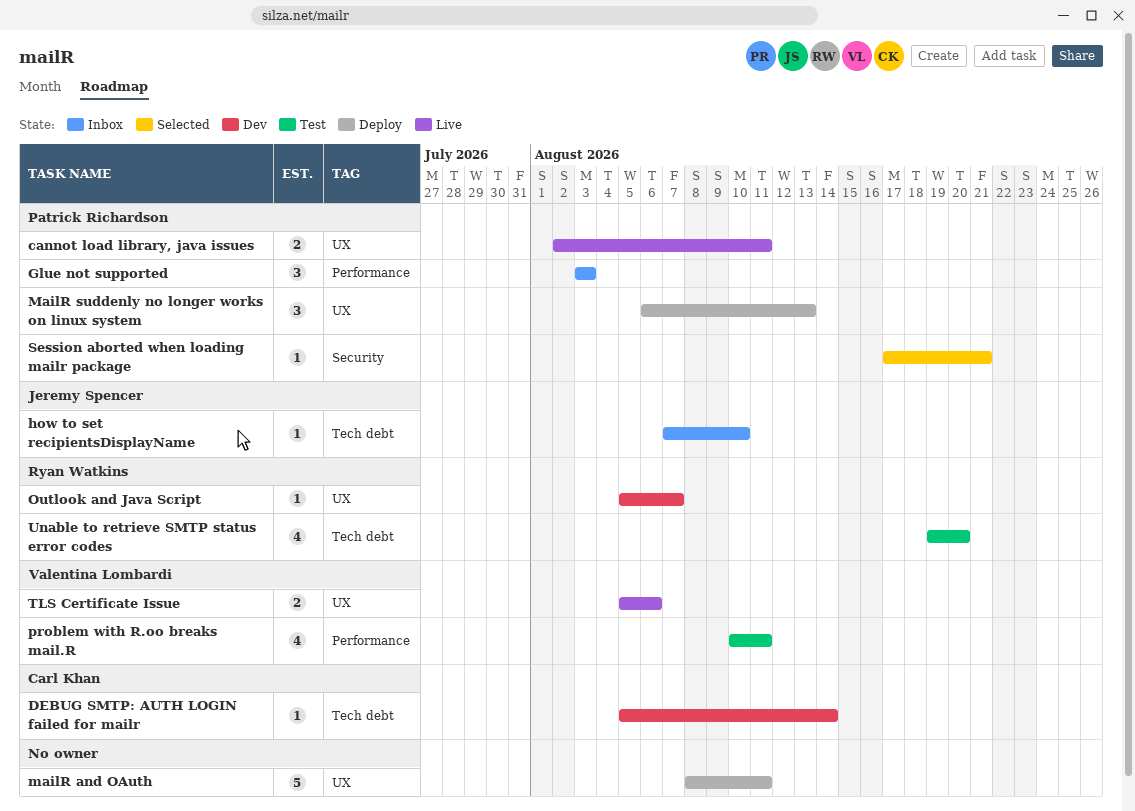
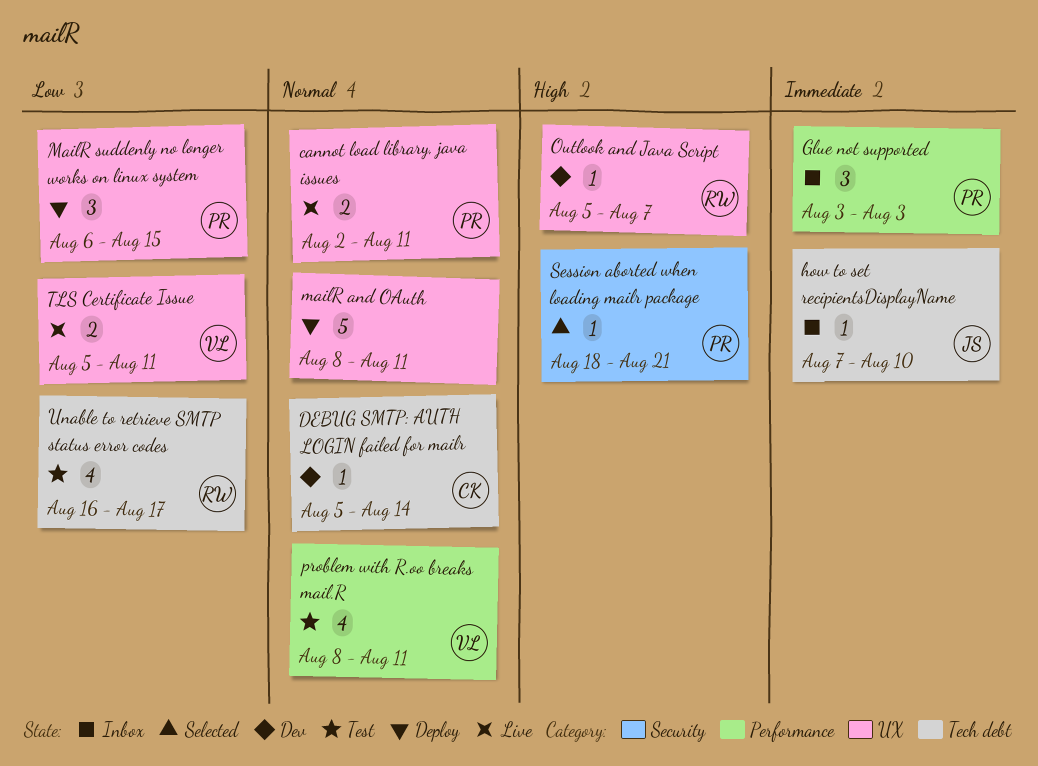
MailR suddenly no longer works on linux system, due: Aug 13 -> Aug 15
problem with R.oo breaks mail.R, start: Aug 10 -> Aug 8
Session aborted when loading mailr package, start: Aug 17 -> Aug 18
TLS Certificate Issue, due: Aug 6 -> Aug 11
Unable to retrieve SMTP status error codes, start: Aug 19 -> Aug 16
Unable to retrieve SMTP status error codes, due: Aug 20 -> Aug 17

